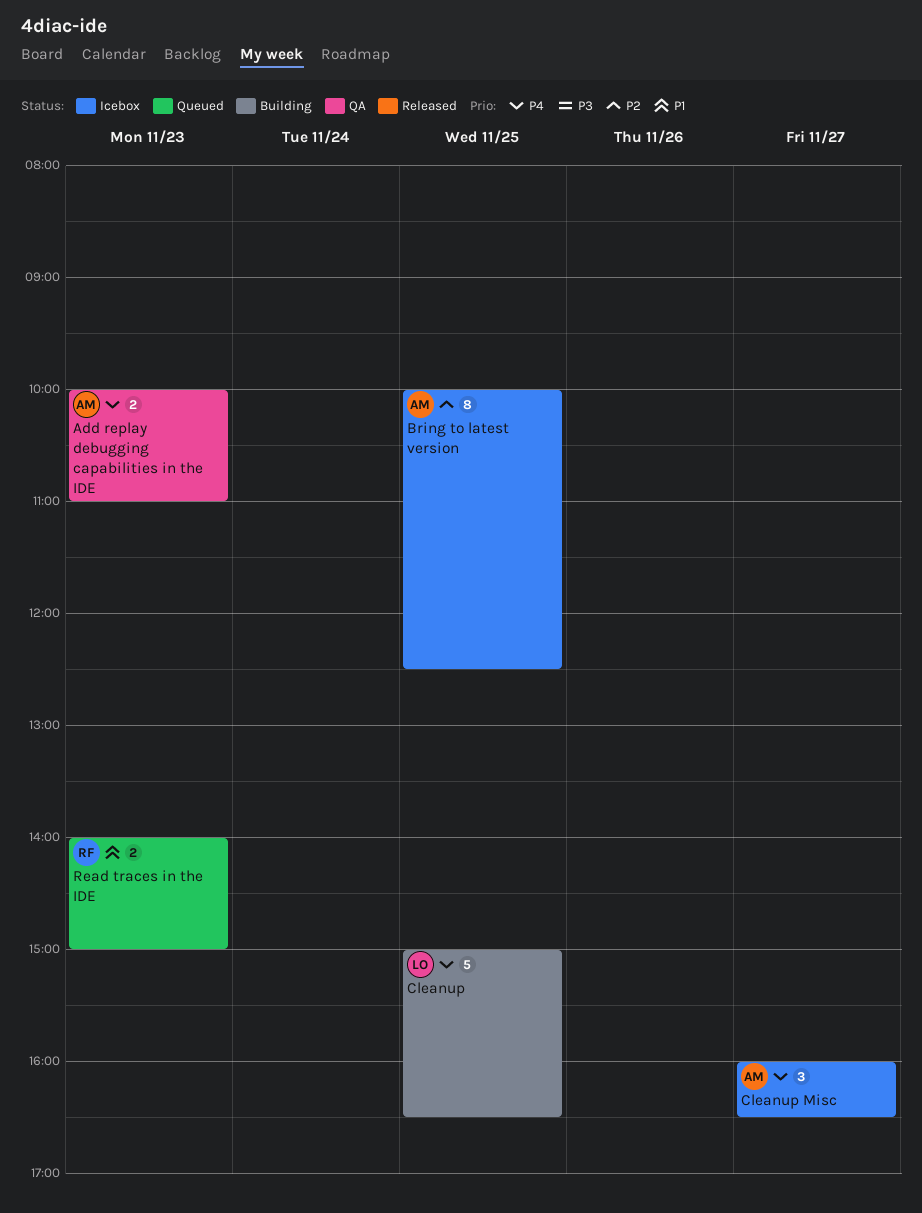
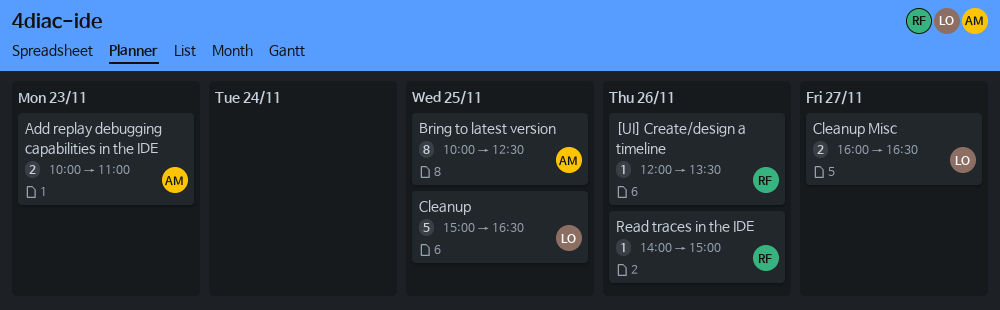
[UI] Create/design a timeline: none -> present
Cleanup Misc, owner: AM -> LO
Cleanup Misc, estimate: 3 -> 2
Read traces in the IDE, estimate: 2 -> 1
Read traces in the IDE, day: Nov 23 -> Nov 26

